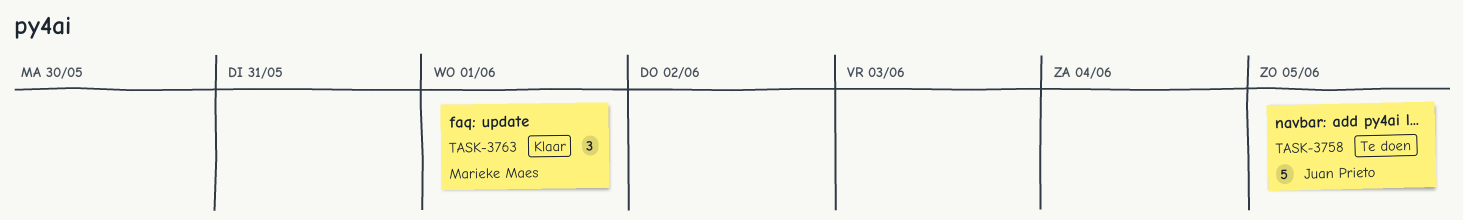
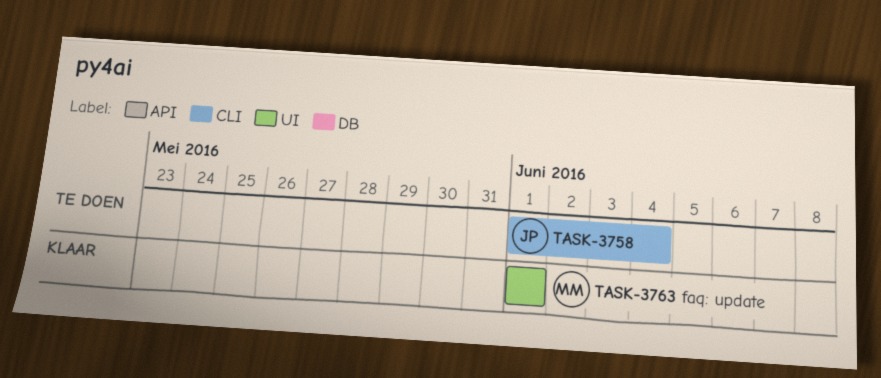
TASK-3758, due: Jun 5 -> Jun 4

